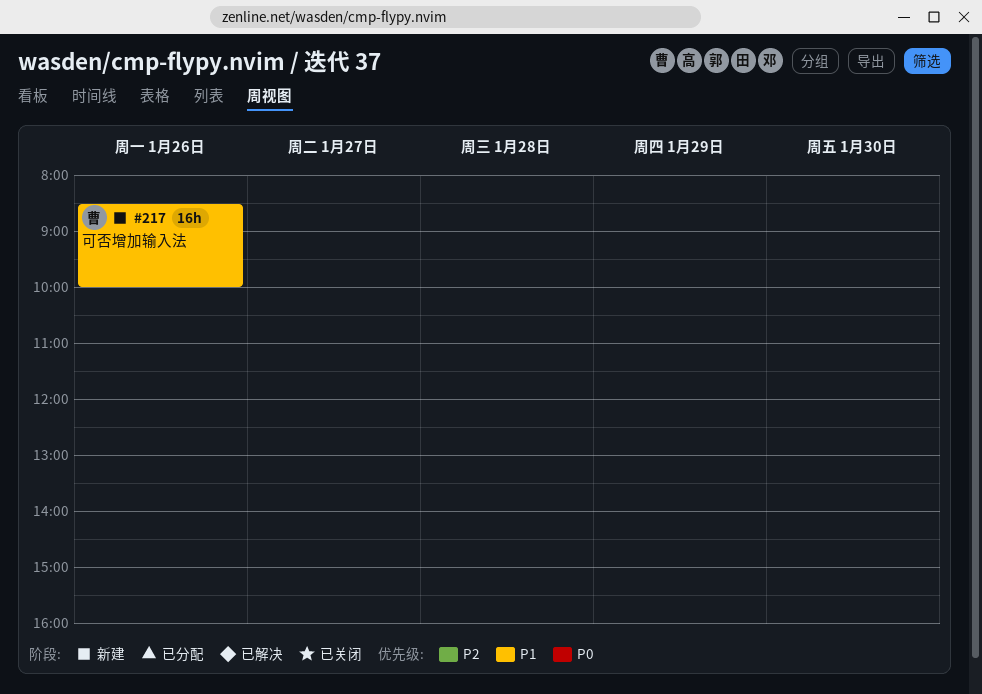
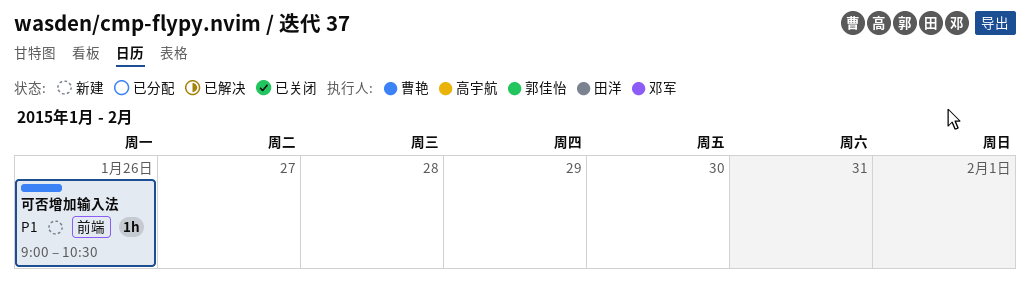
可否增加输入法, estimate: 16h -> 1h
可否增加输入法, begins: 08:30 -> 09:00
可否增加输入法, ends: 10:00 -> 10:30

